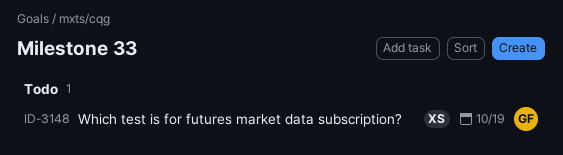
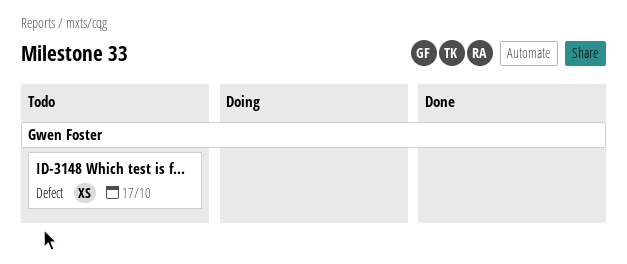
ID-3148, due: Oct 19 -> Oct 17

